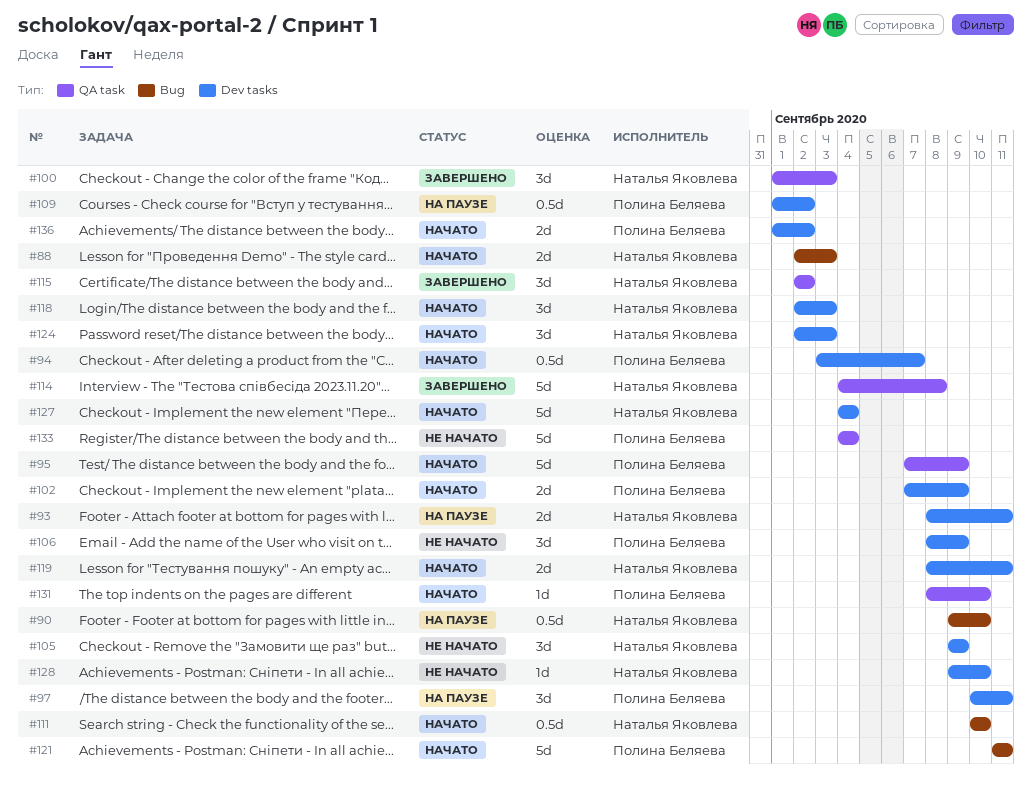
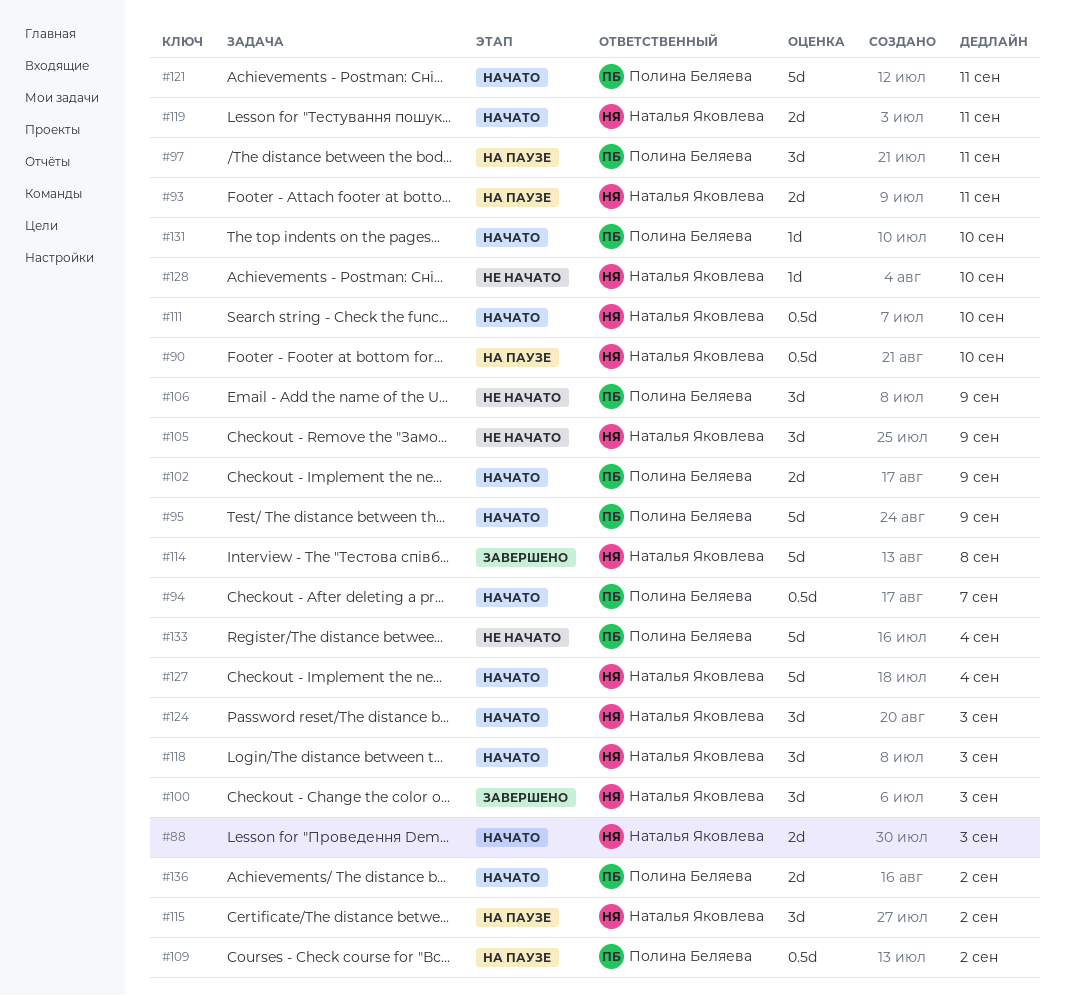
#115, status: Завершено -> На паузе

